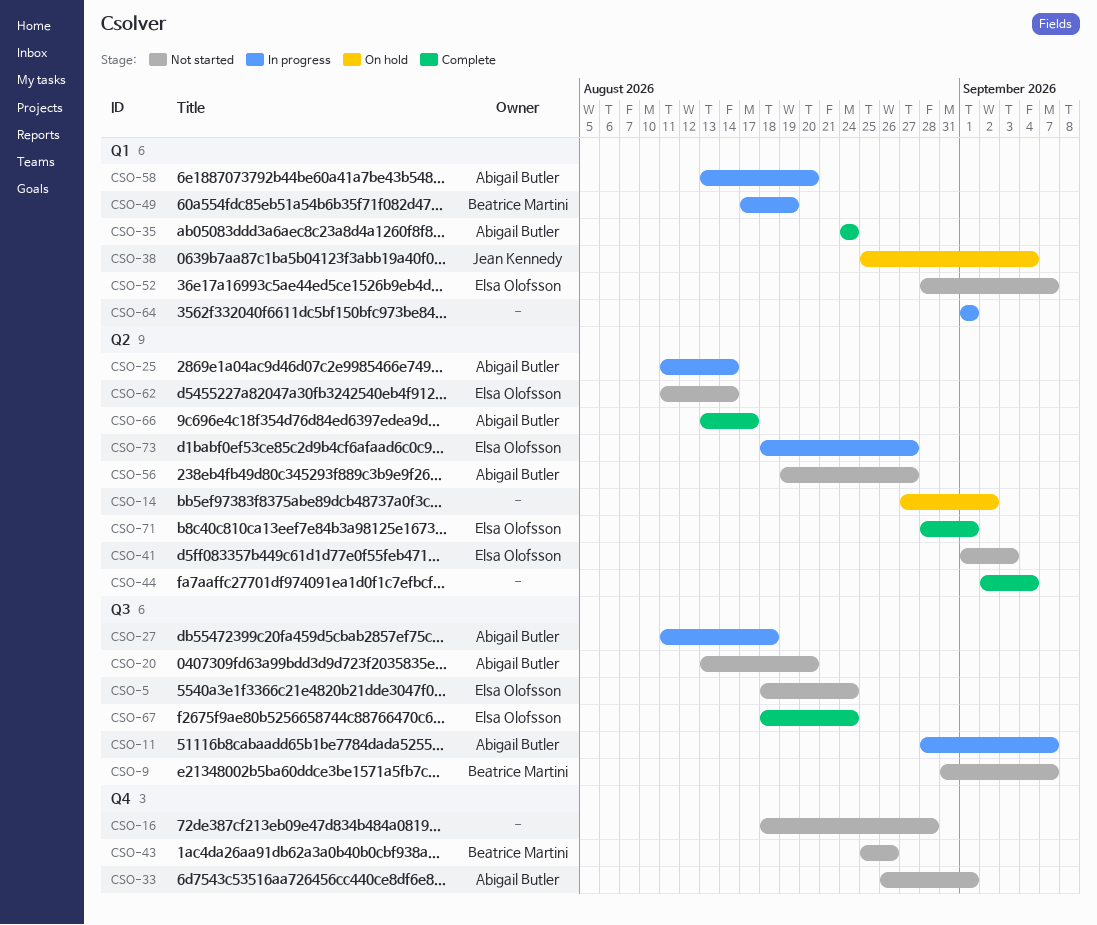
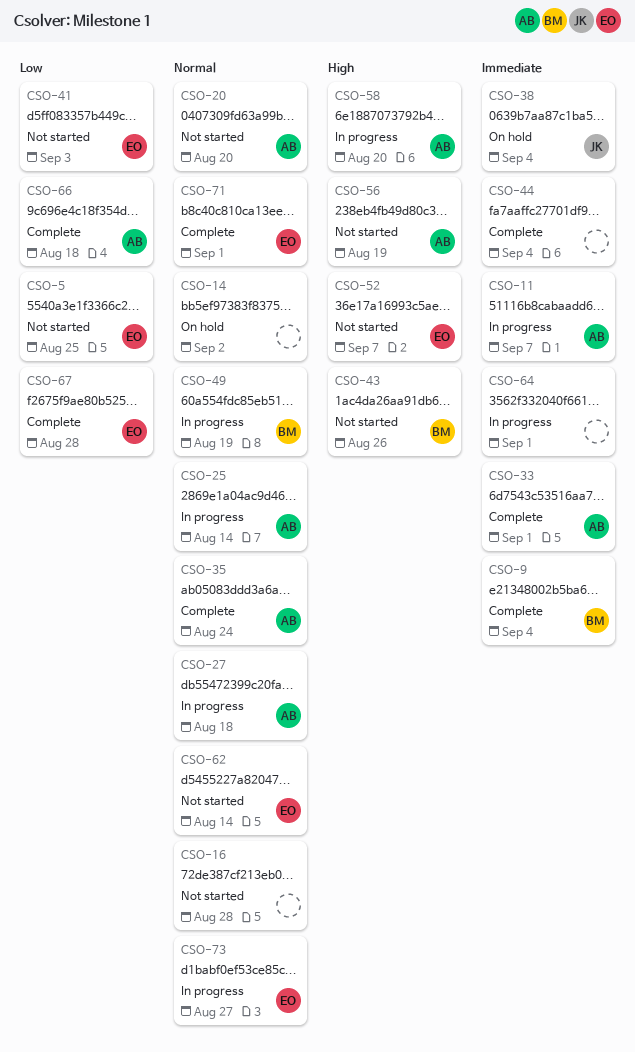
CSO-5, due: Aug 24 -> Aug 25
CSO-9, status: Not started -> Complete
CSO-9, due: Sep 7 -> Sep 4
CSO-33, status: Not started -> Complete
CSO-56, due: Aug 27 -> Aug 19
CSO-66, due: Aug 17 -> Aug 18
CSO-67, due: Aug 24 -> Aug 28

